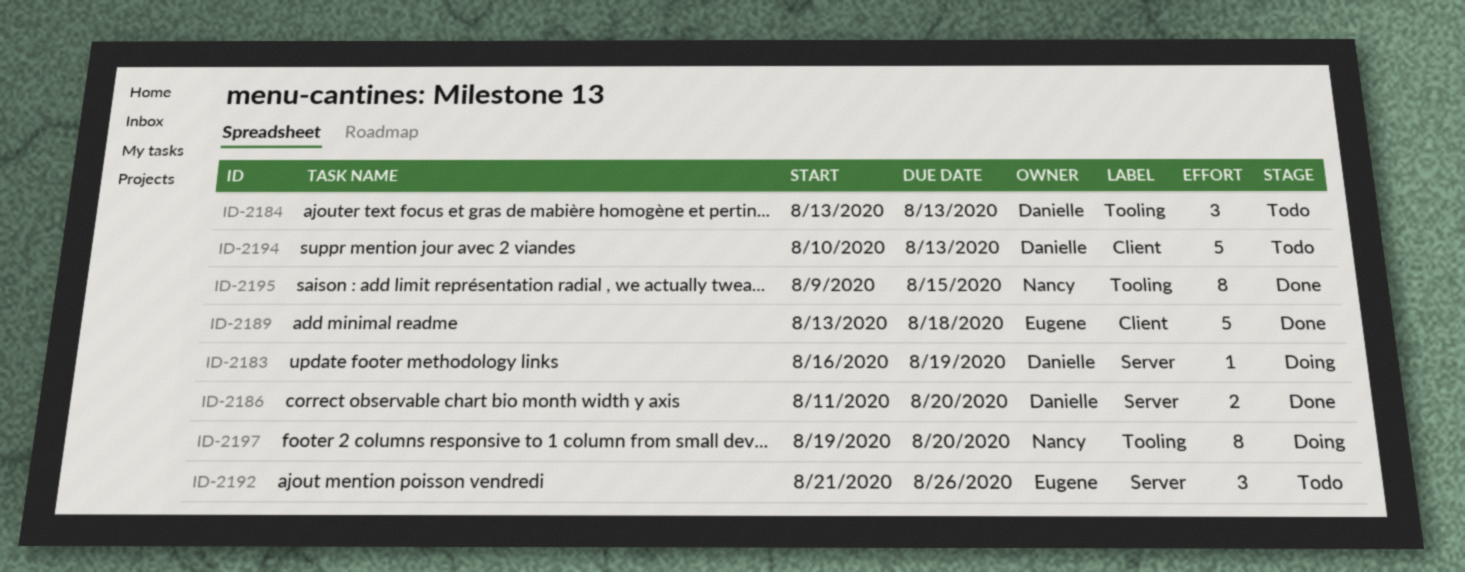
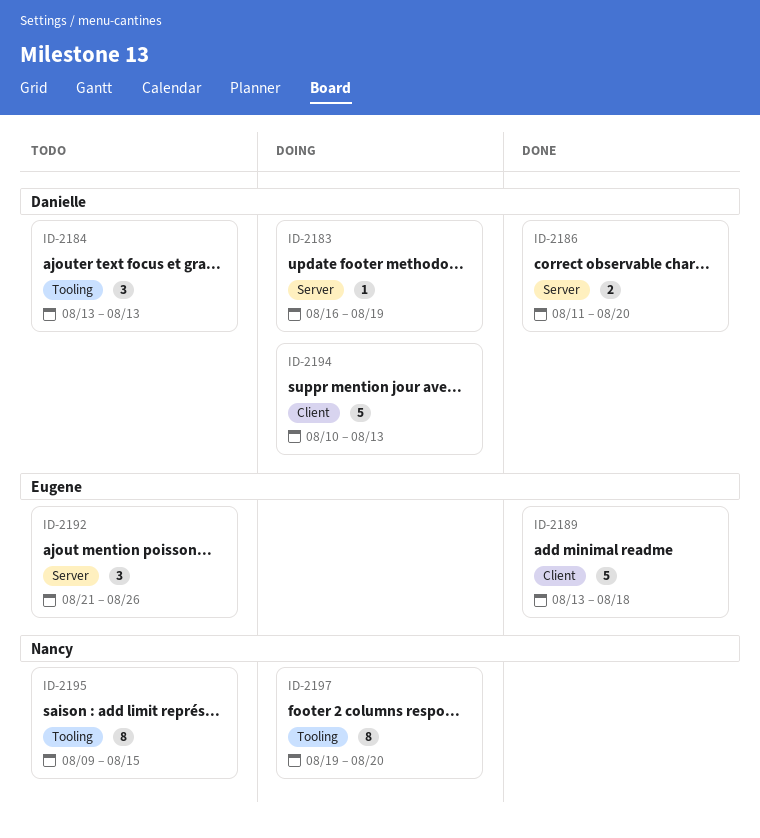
ID-2194, status: Todo -> Doing
ID-2195, status: Done -> Todo

